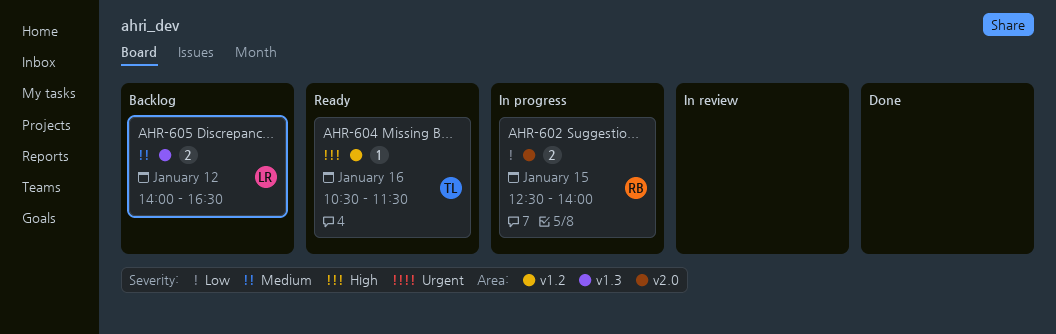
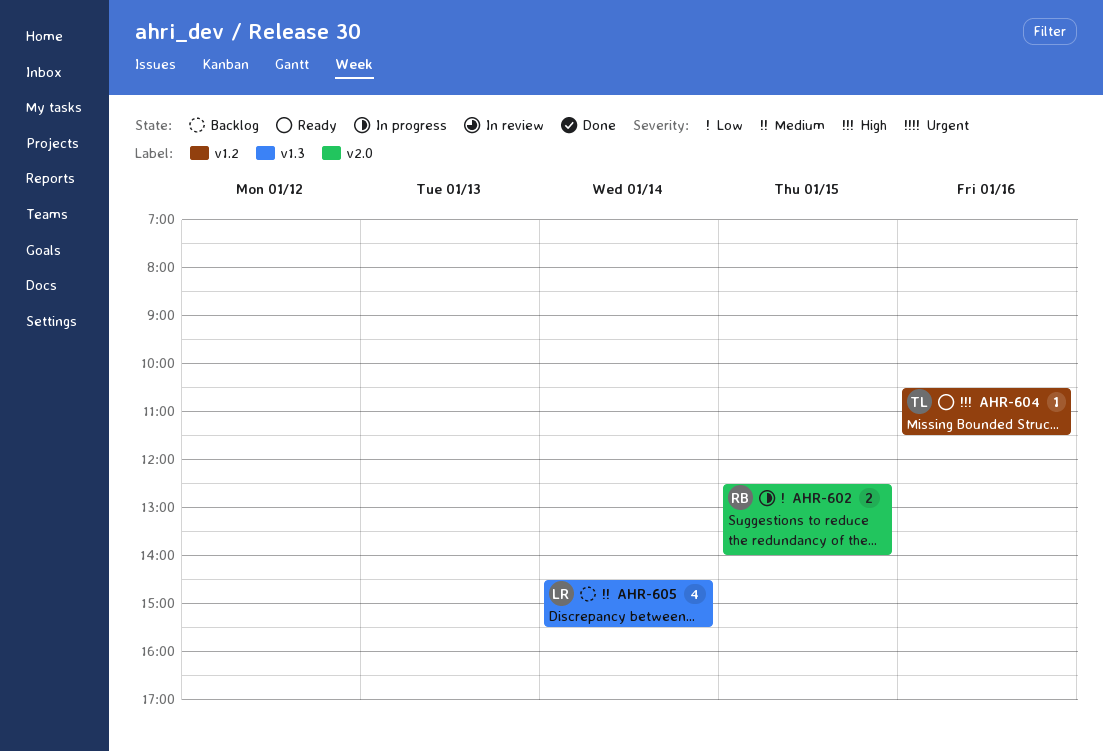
AHR-605, estimate: 2 -> 4
AHR-605, day: Jan 12 -> Jan 14
AHR-605, begins: 14:00 -> 14:30
AHR-605, ends: 16:30 -> 15:30

